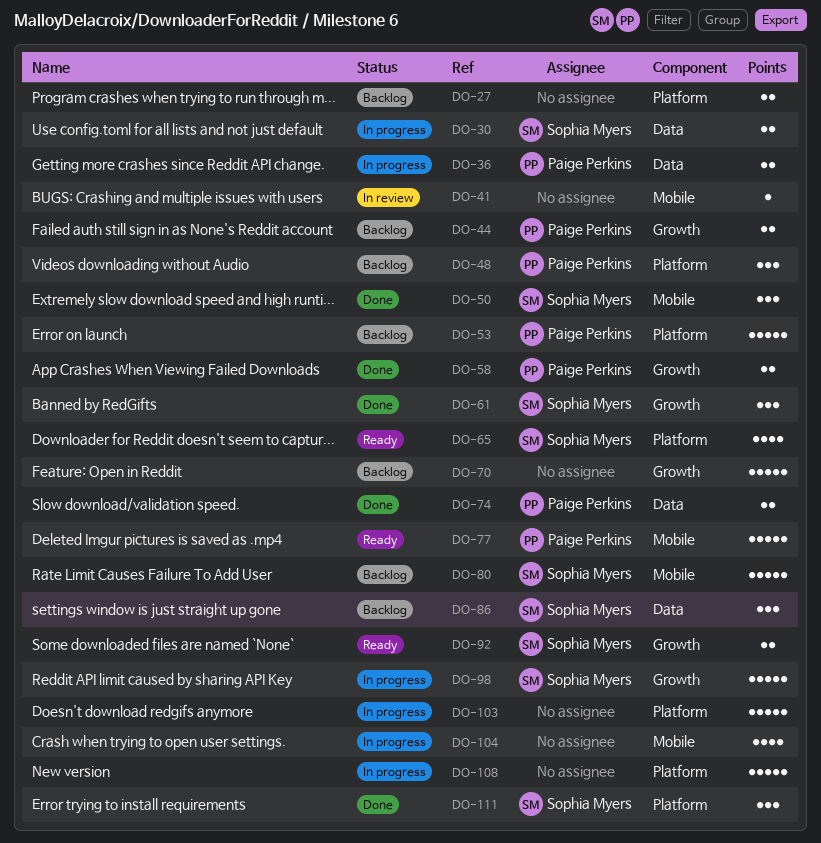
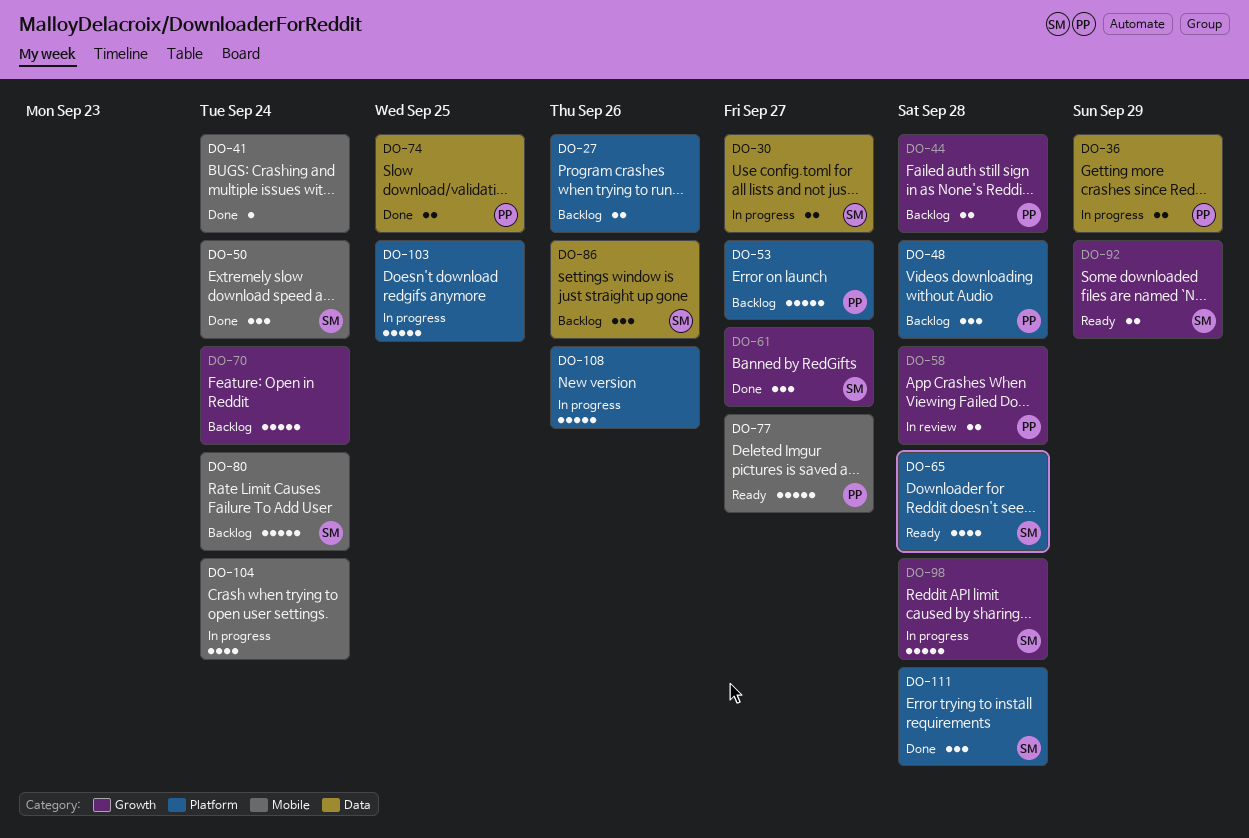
DO-41, status: In review -> Done
DO-58, status: Done -> In review

